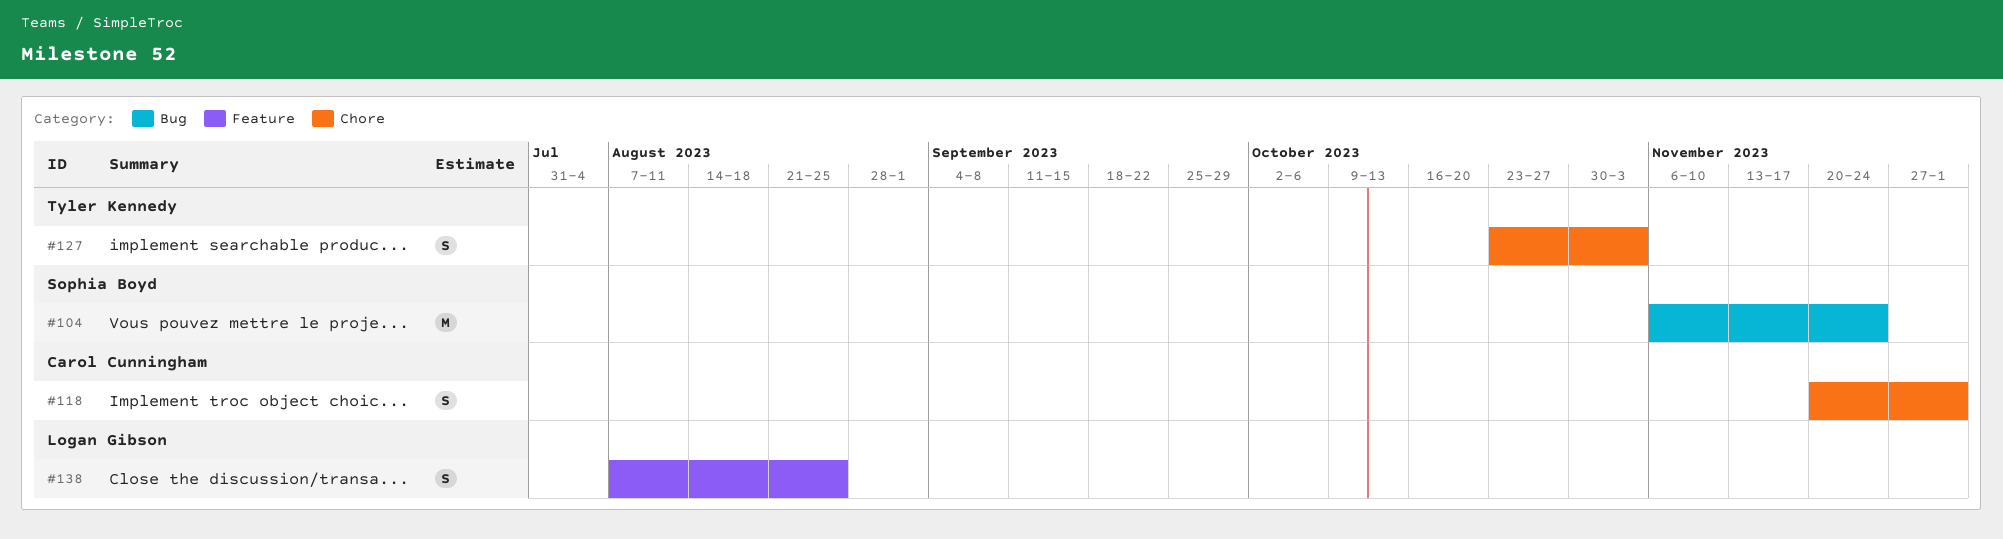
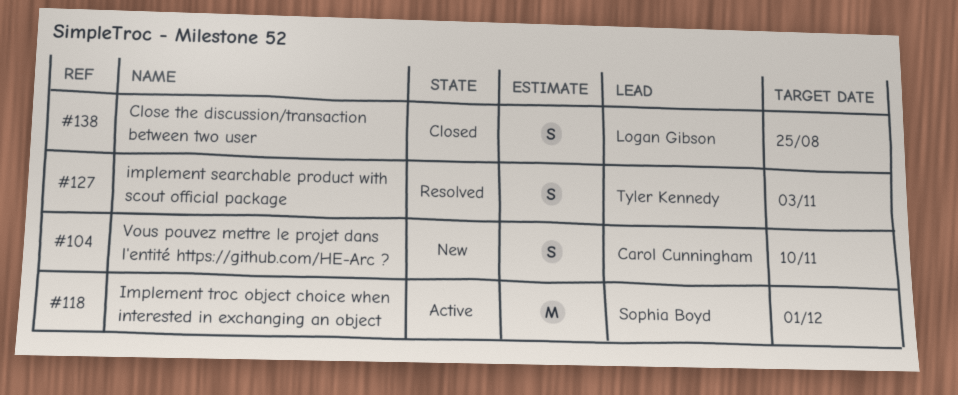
#104, owner: Sophia Boyd -> Carol Cunningham
#104, estimate: M -> S
#104, due: Nov 24 -> Nov 10
#118, owner: Carol Cunningham -> Sophia Boyd
#118, estimate: S -> M

